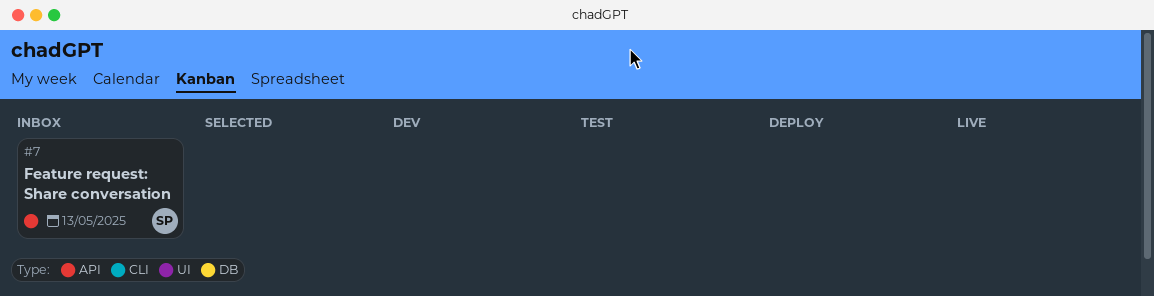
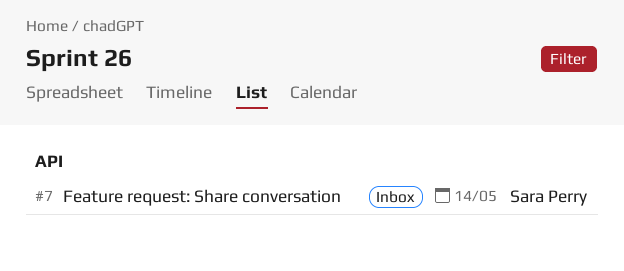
#7, due: May 13 -> May 14

